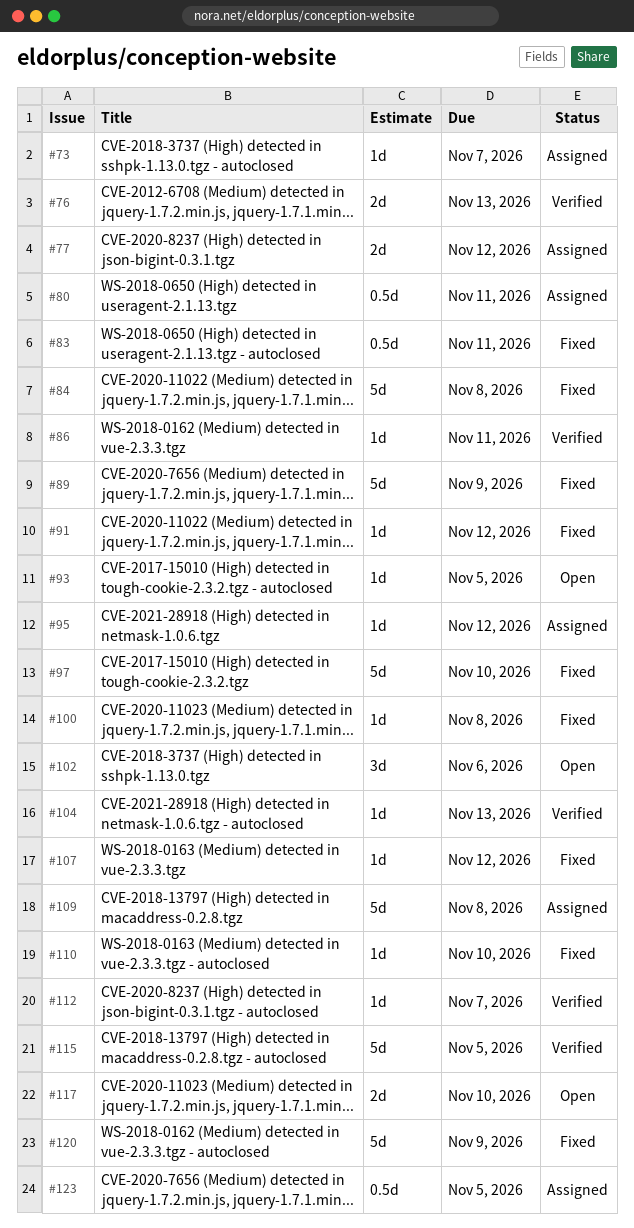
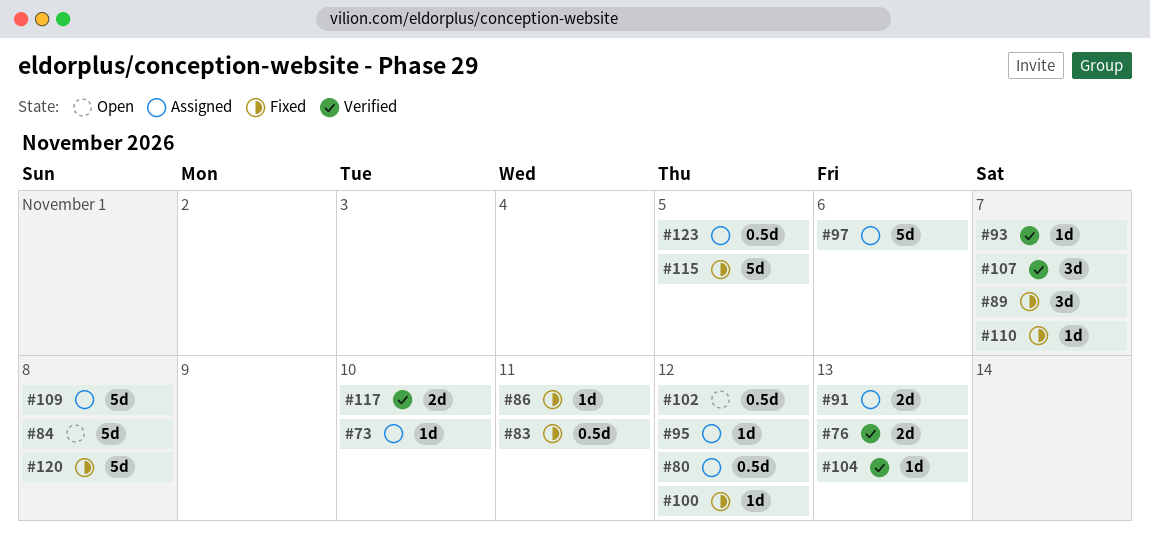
#73, due: Nov 7 -> Nov 10
#77: present -> none
#80, due: Nov 11 -> Nov 12
#84, status: Fixed -> Open
#86, status: Verified -> Fixed
#89, estimate: 5d -> 3d
#89, due: Nov 9 -> Nov 7
#91, status: Fixed -> Assigned
#91, estimate: 1d -> 2d
#91, due: Nov 12 -> Nov 13
#93, status: Open -> Verified
#93, due: Nov 5 -> Nov 7
#97, status: Fixed -> Assigned
#97, due: Nov 10 -> Nov 6
#100, due: Nov 8 -> Nov 12
#102, estimate: 3d -> 0.5d
#102, due: Nov 6 -> Nov 12
#107, status: Fixed -> Verified
#107, estimate: 1d -> 3d
#107, due: Nov 12 -> Nov 7
#110, due: Nov 10 -> Nov 7
#112: present -> none
#115, status: Verified -> Fixed
#117, status: Open -> Verified
#120, due: Nov 9 -> Nov 8

